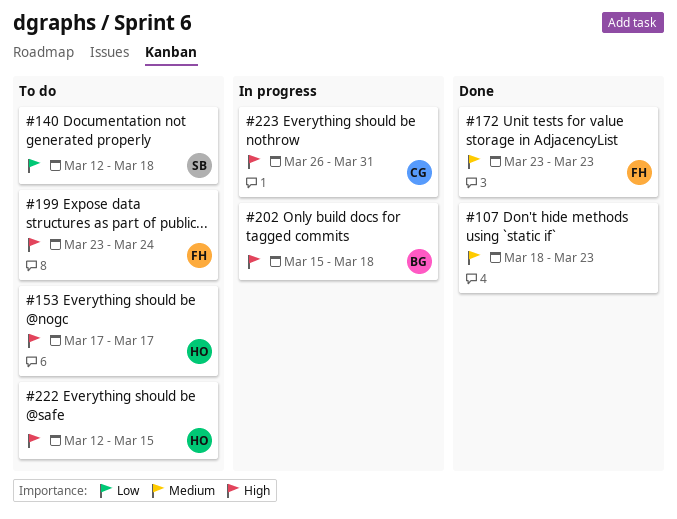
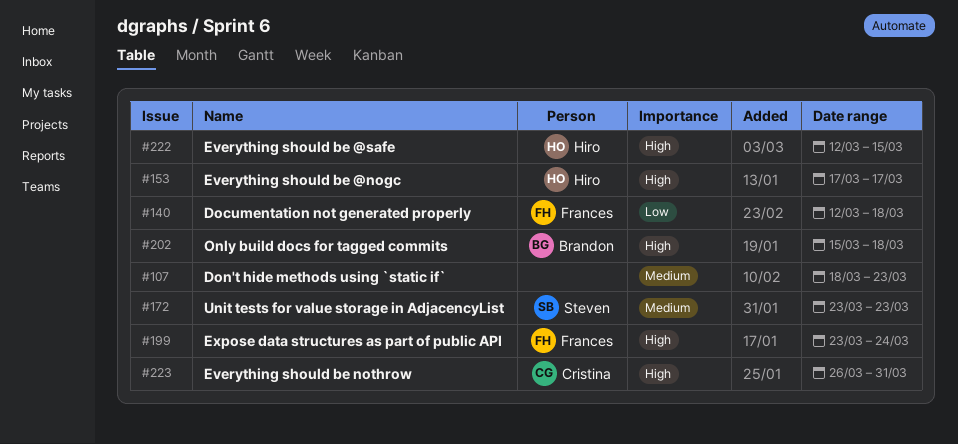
#140, owner: Steven -> Frances
#172, owner: Frances -> Steven

